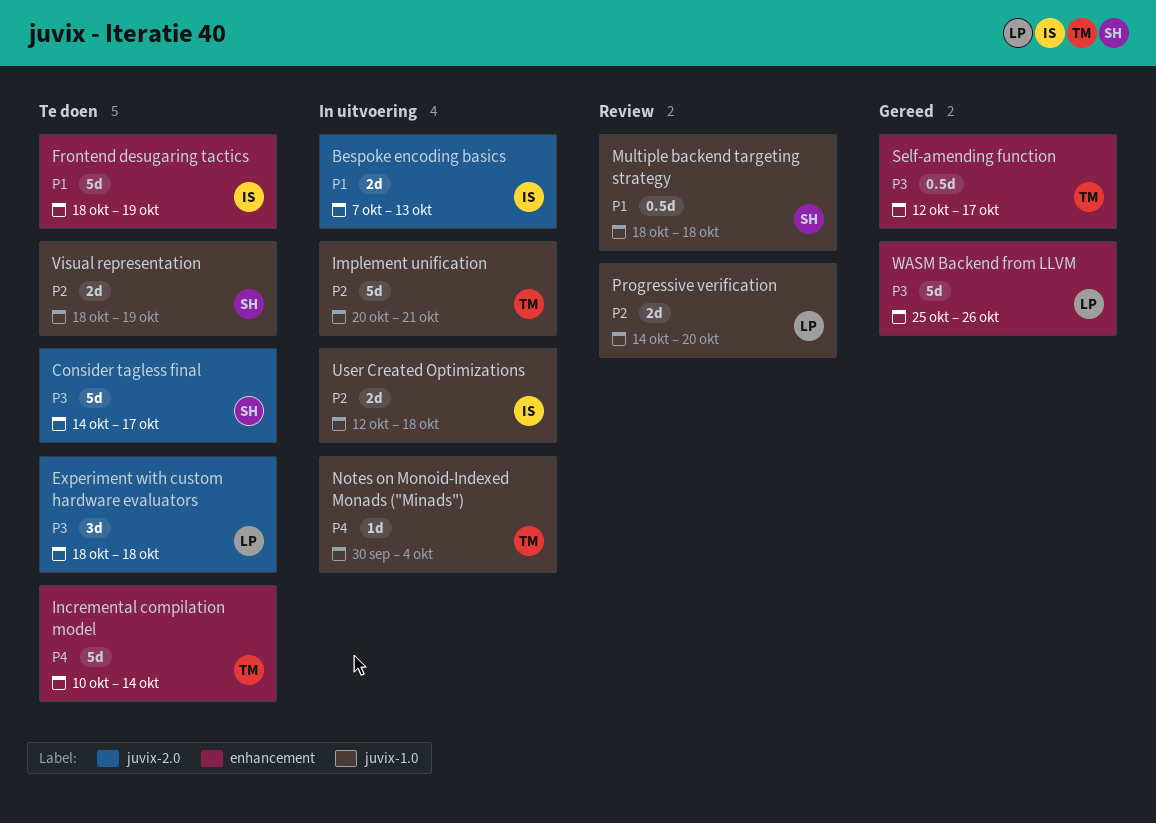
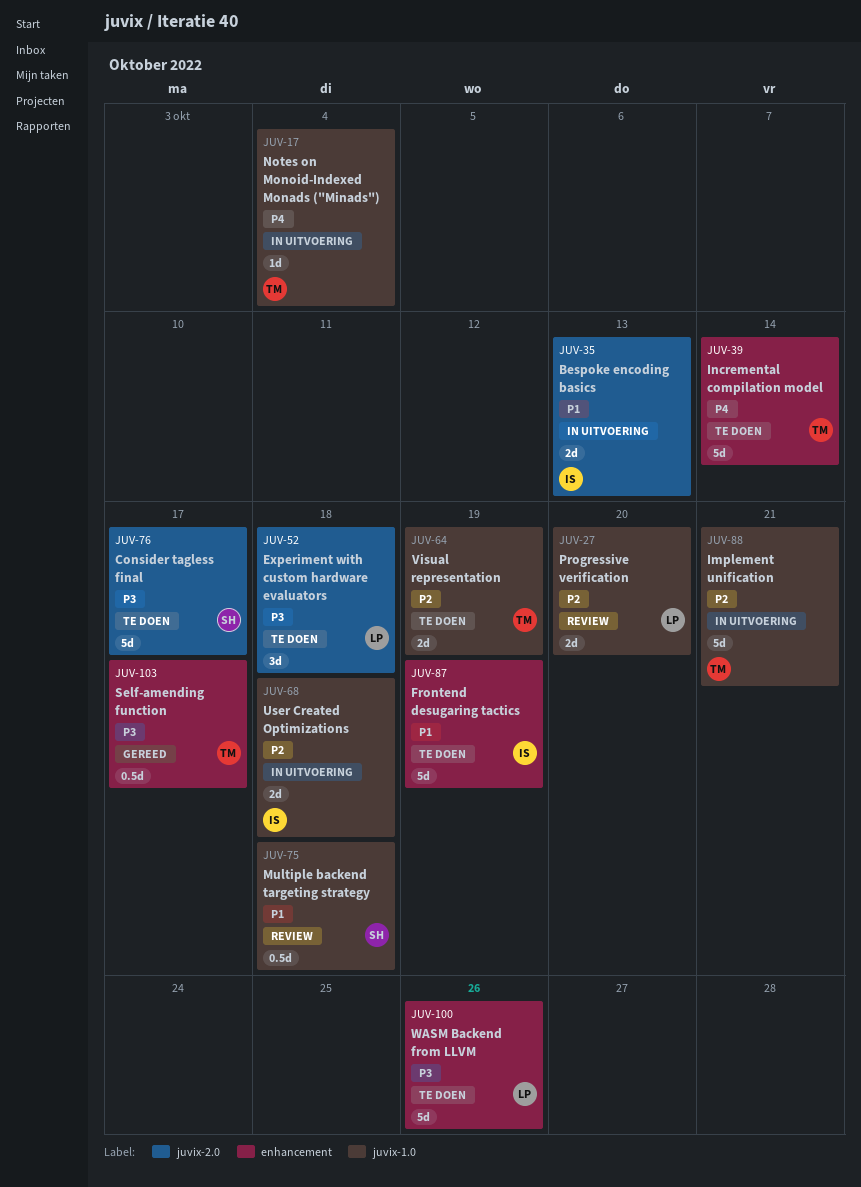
Visual representation, owner: SH -> TM
WASM Backend from LLVM, status: Gereed -> Te doen

